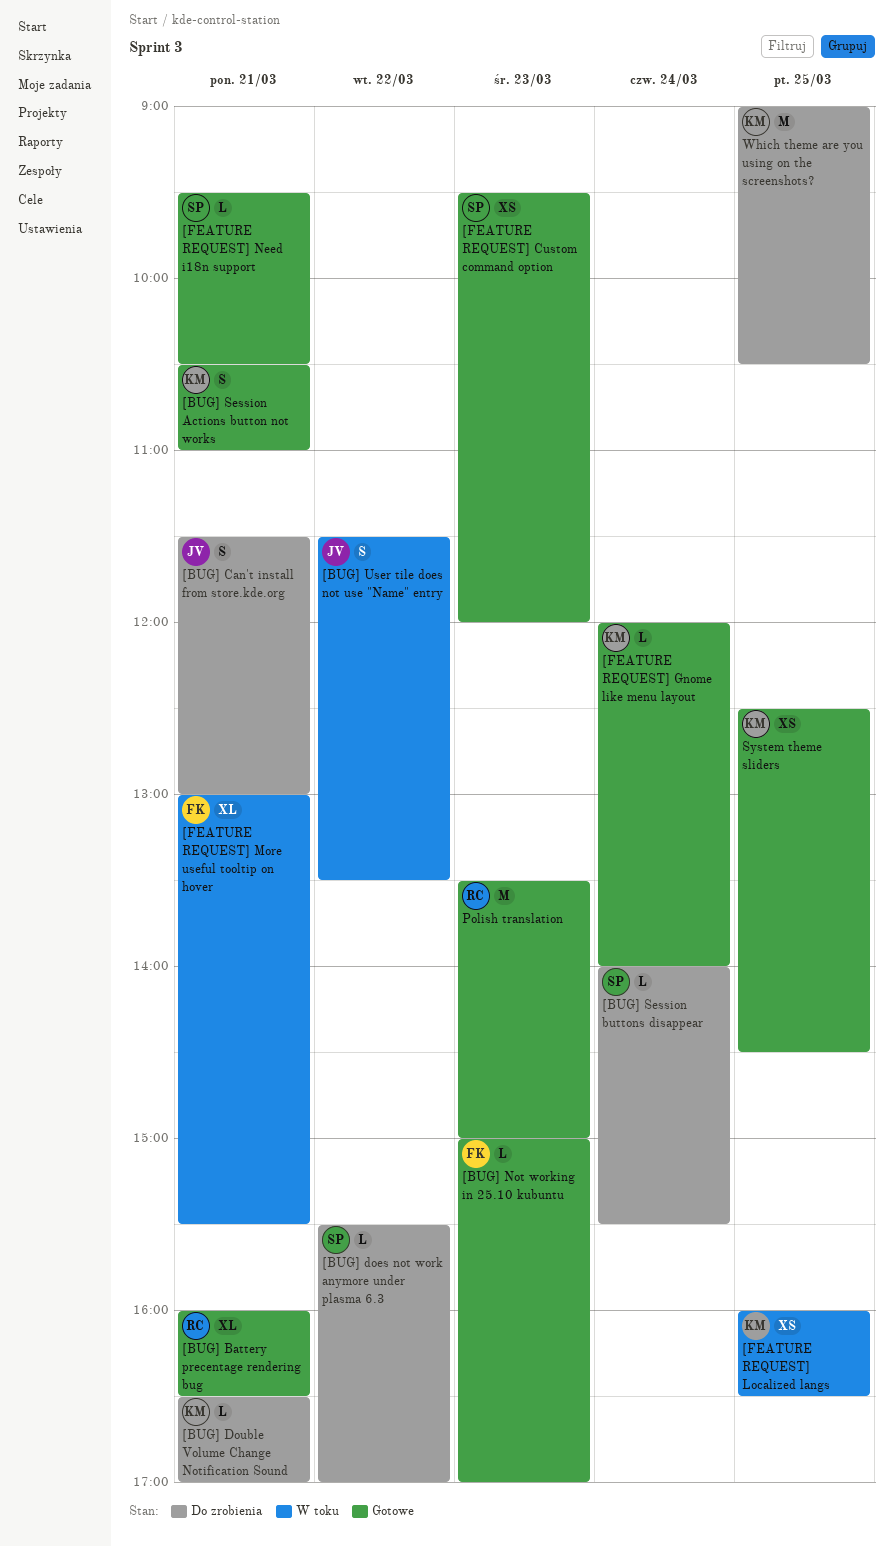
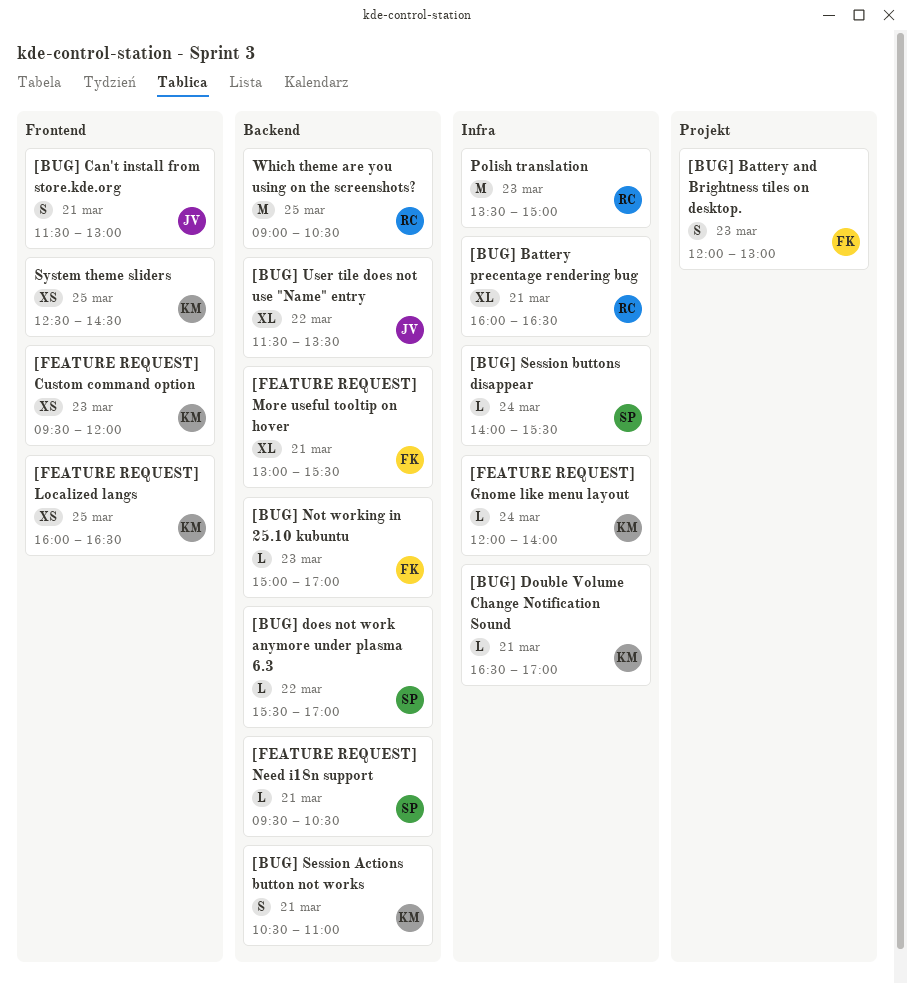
[BUG] Battery and Brightness tiles on desktop.: none -> present
[BUG] User tile does not use "Name" entry, estimate: S -> XL
[FEATURE REQUEST] Custom command option, owner: SP -> KM
Which theme are you using on the screenshots?, owner: KM -> RC

